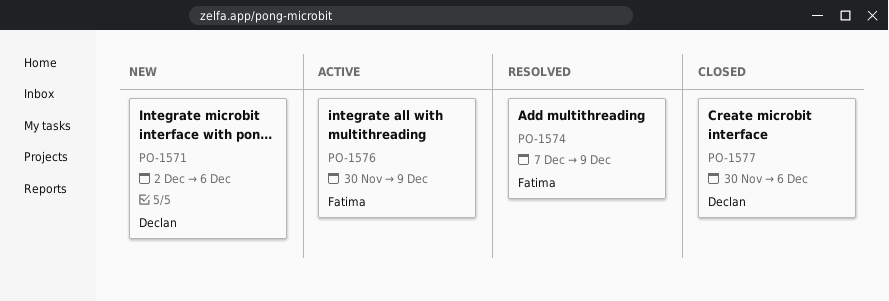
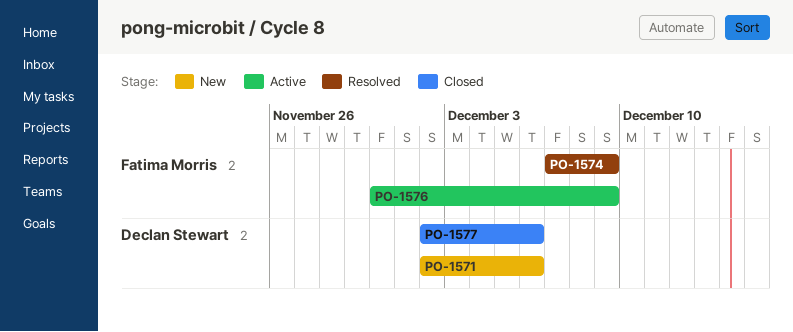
PO-1577, start: Nov 30 -> Dec 2

